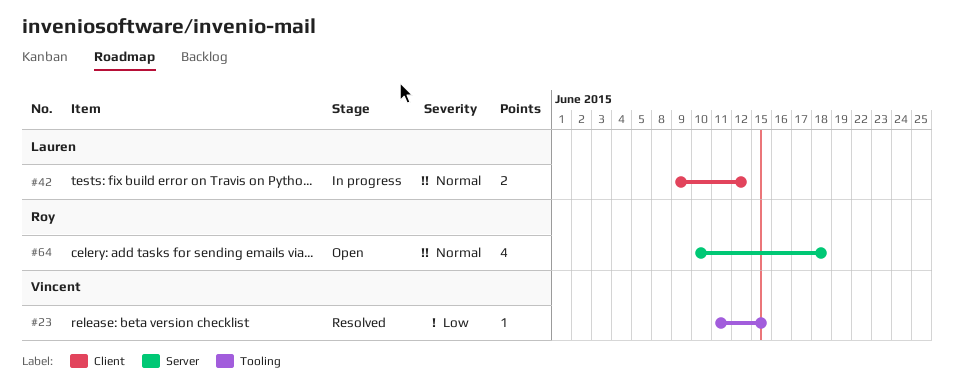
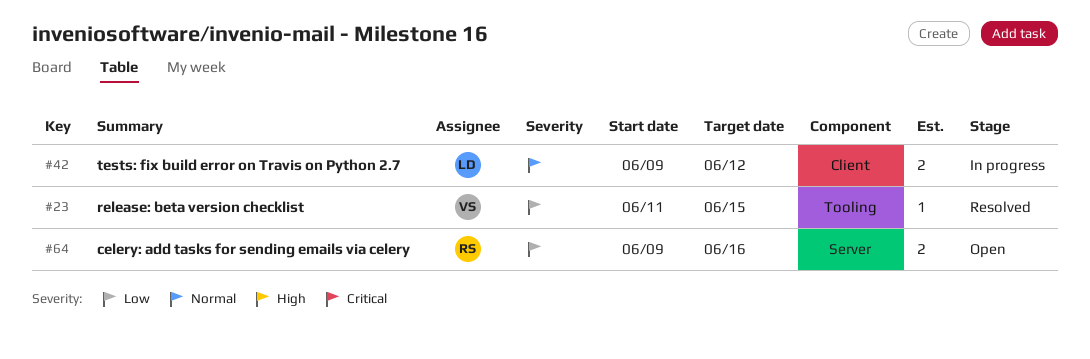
#64, priority: Normal -> Low
#64, estimate: 4 -> 2
#64, start: Jun 10 -> Jun 9
#64, due: Jun 18 -> Jun 16

